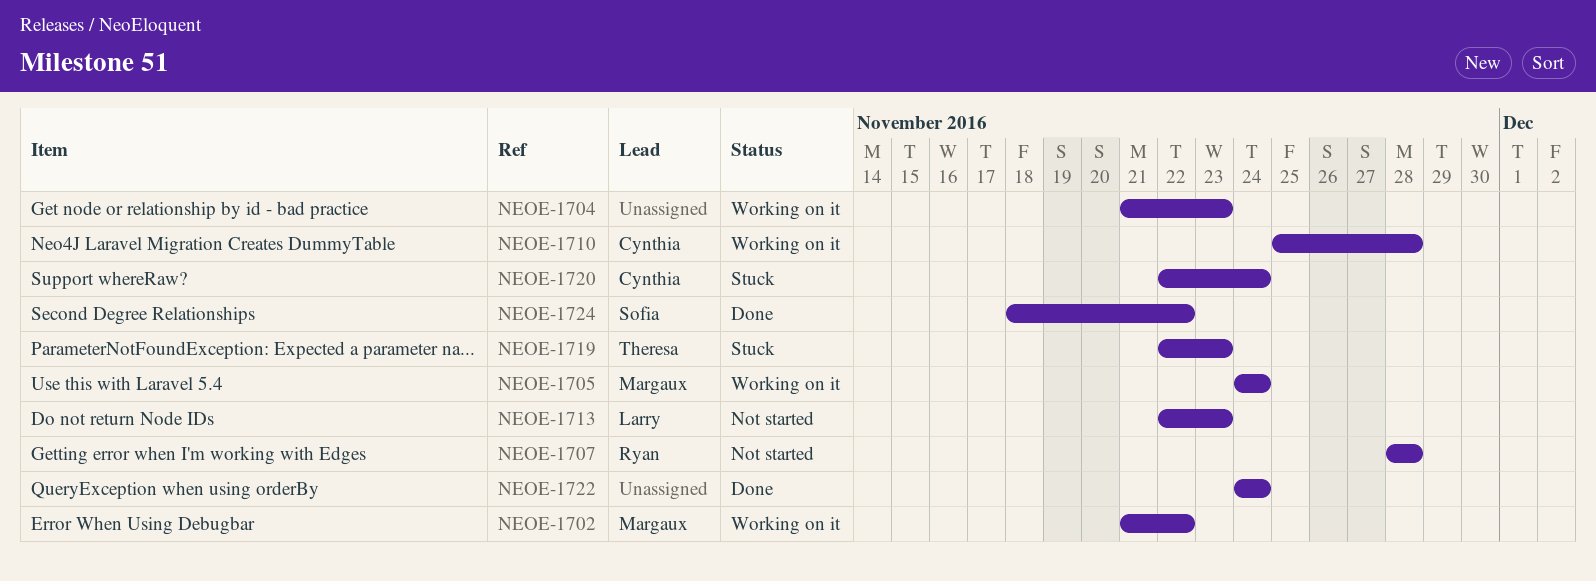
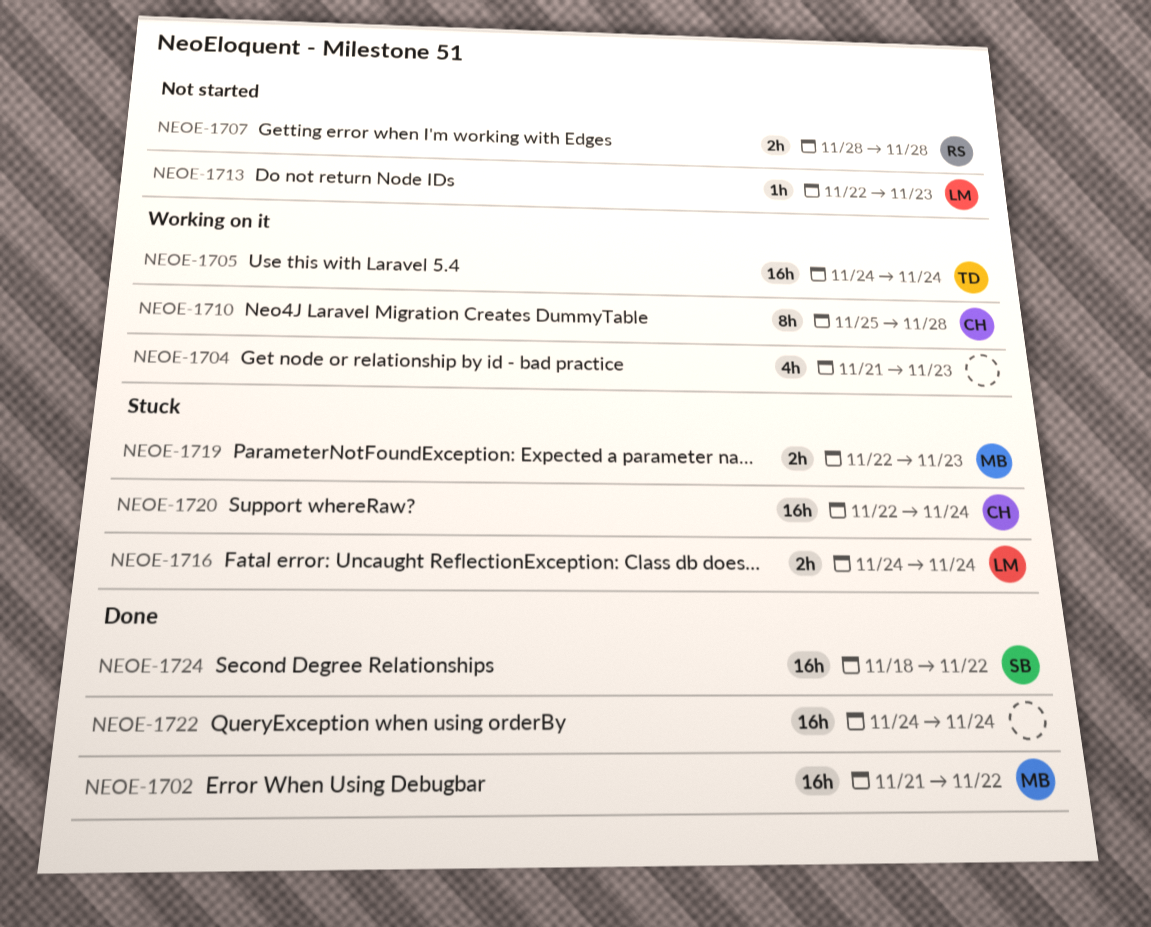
NEOE-1702, status: Working on it -> Done
NEOE-1705, owner: Margaux -> Theresa
NEOE-1716: none -> present
NEOE-1719, owner: Theresa -> Margaux

